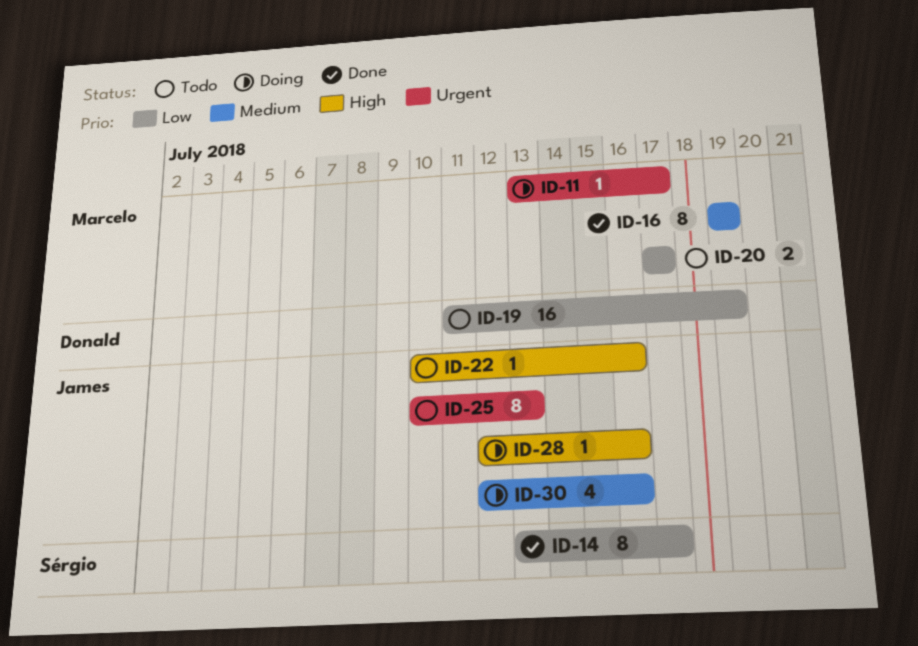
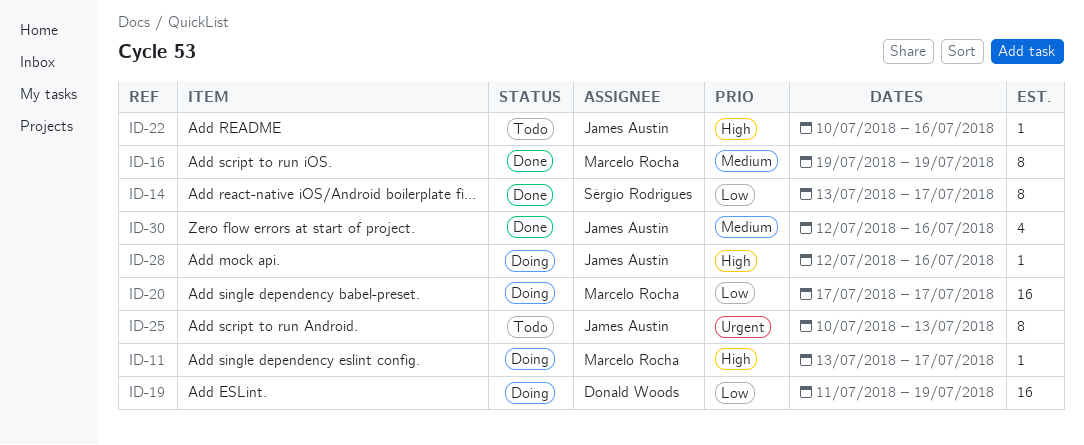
ID-11, priority: Urgent -> High
ID-19, status: Todo -> Doing
ID-20, status: Todo -> Doing
ID-20, estimate: 2 -> 16
ID-30, status: Doing -> Done

